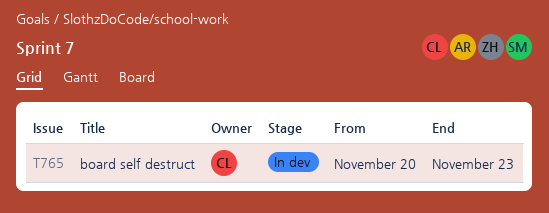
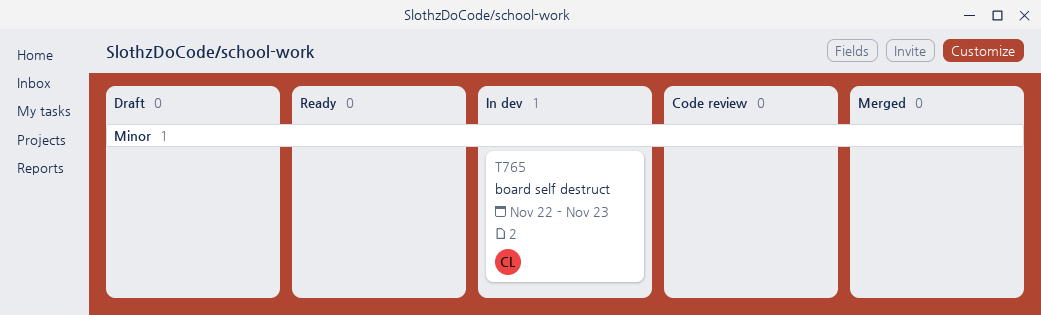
T765, start: Nov 20 -> Nov 22

